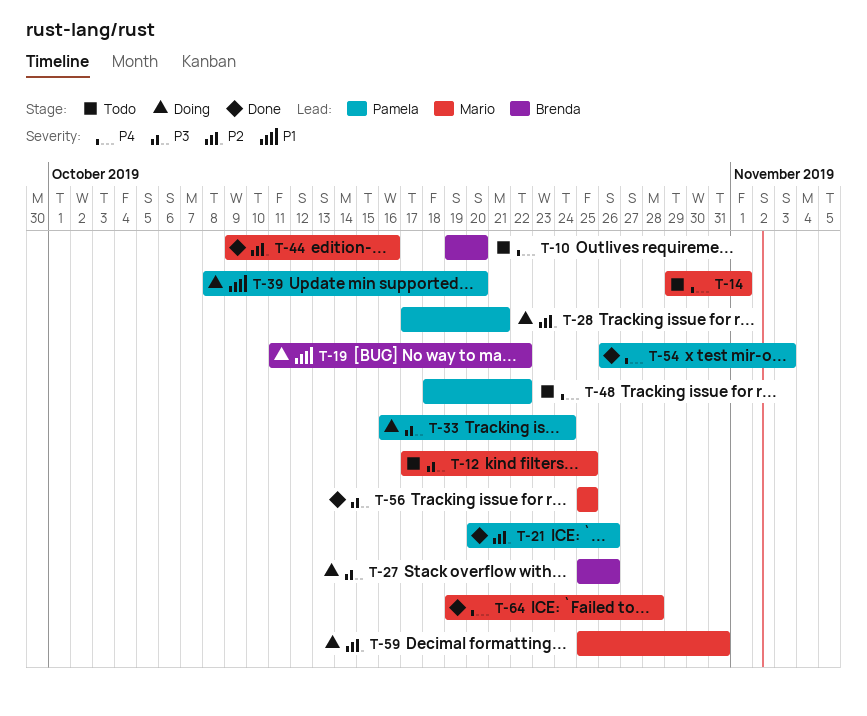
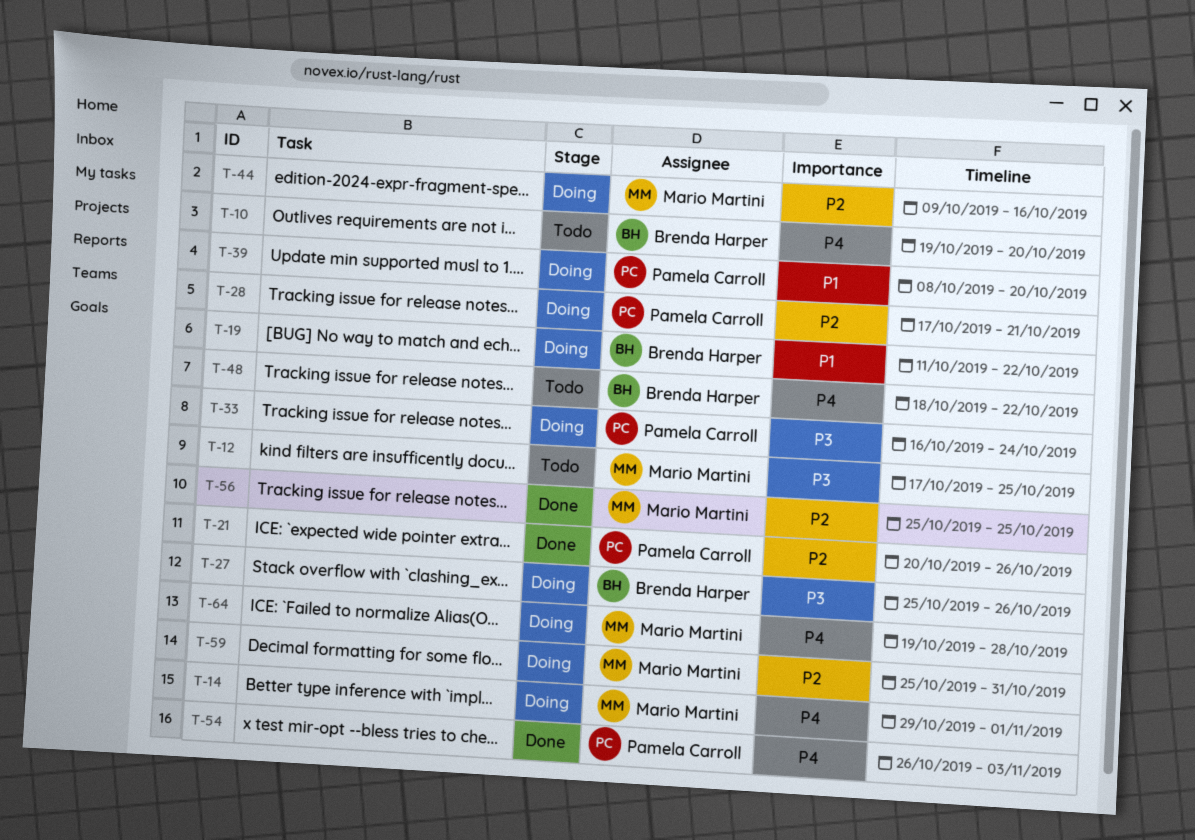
T-14, status: Todo -> Doing
T-44, status: Done -> Doing
T-48, owner: Pamela Carroll -> Brenda Harper
T-56, priority: P3 -> P2
T-64, status: Done -> Doing

